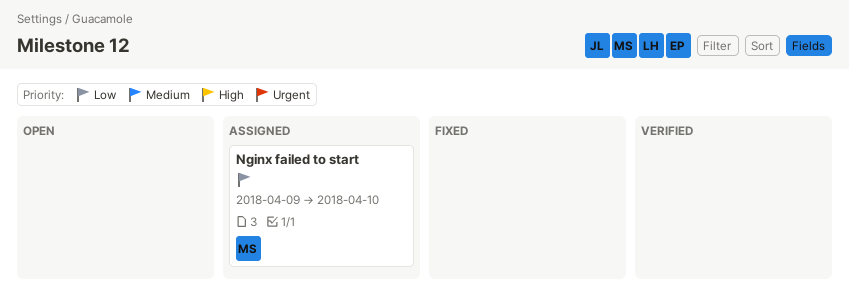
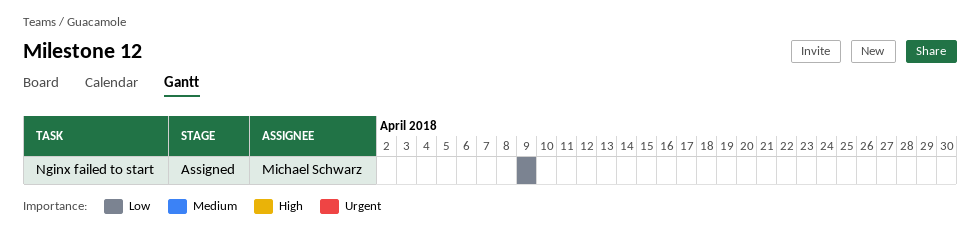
Nginx failed to start, due: Apr 10 -> Apr 9

